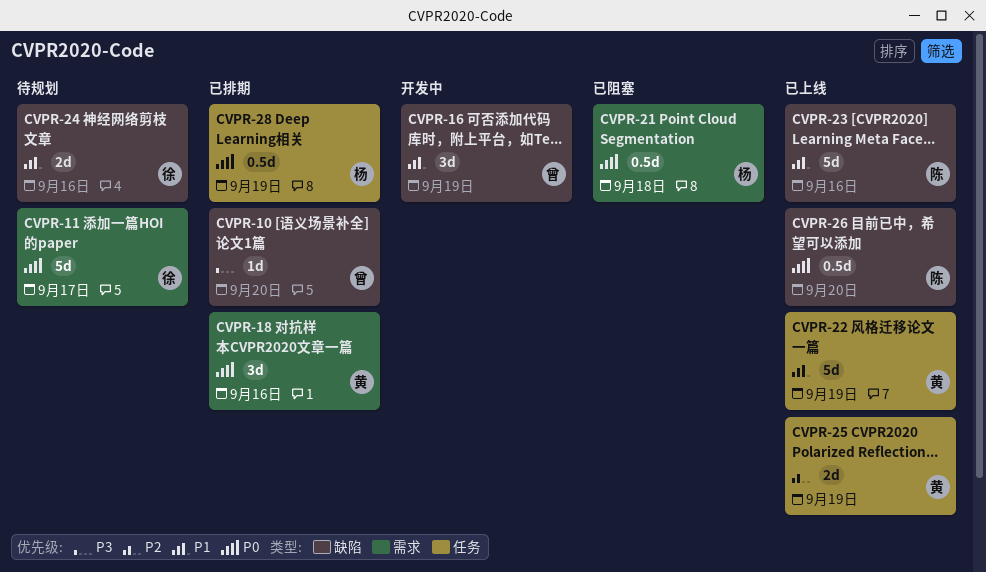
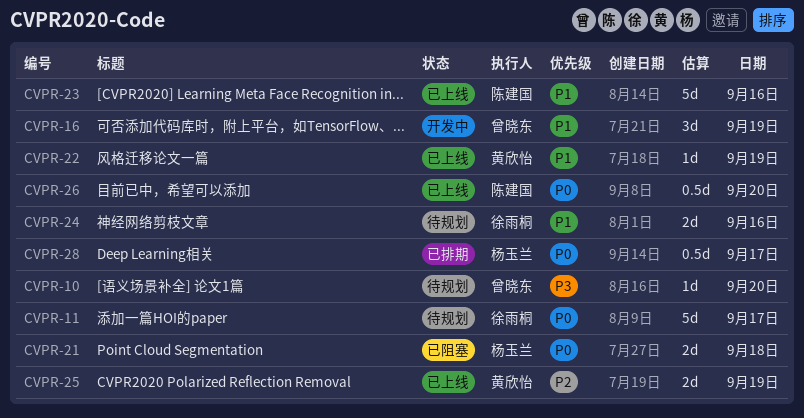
CVPR-10, status: 已排期 -> 待规划
CVPR-18: present -> none
CVPR-21, estimate: 0.5d -> 2d
CVPR-22, estimate: 5d -> 1d
CVPR-28, day: Sep 19 -> Sep 17

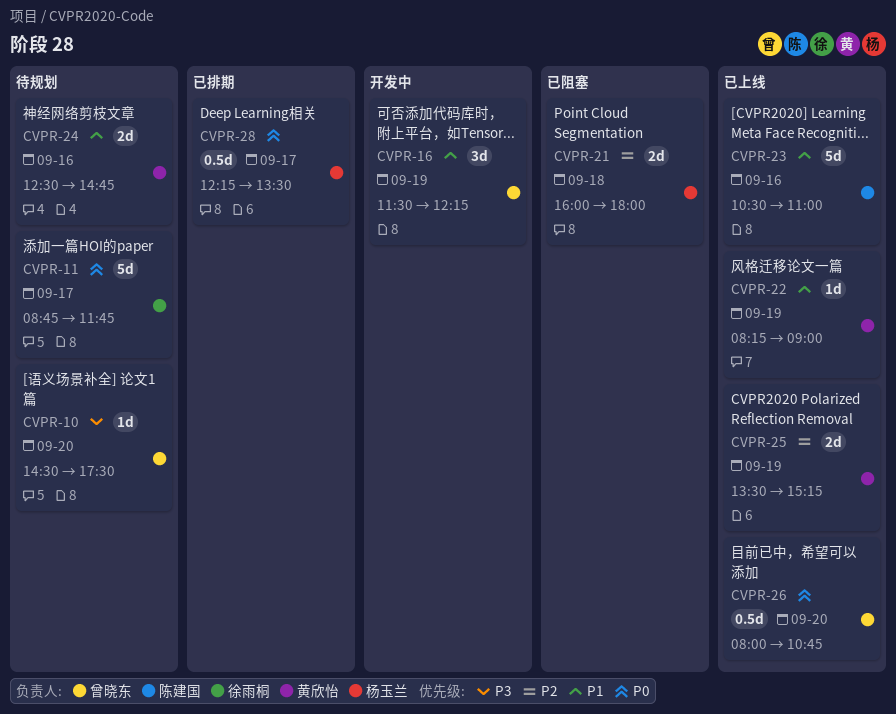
CVPR-21, priority: P0 -> P2
CVPR-24, owner: 徐雨桐 -> 黄欣怡
CVPR-26, owner: 陈建国 -> 曾晓东

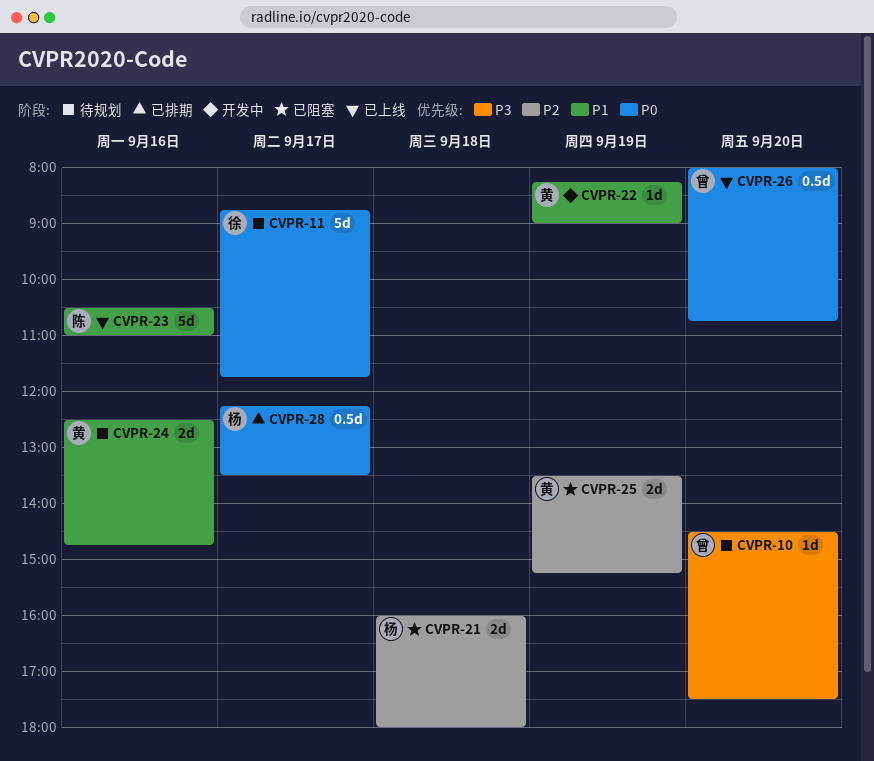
CVPR-16: present -> none
CVPR-22, status: 已上线 -> 开发中
CVPR-25, status: 已上线 -> 已阻塞

